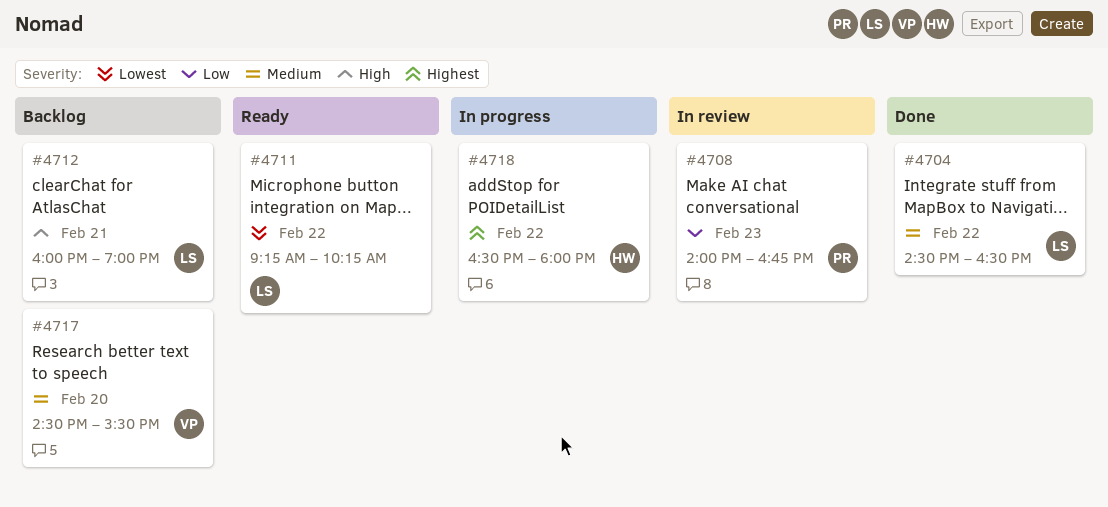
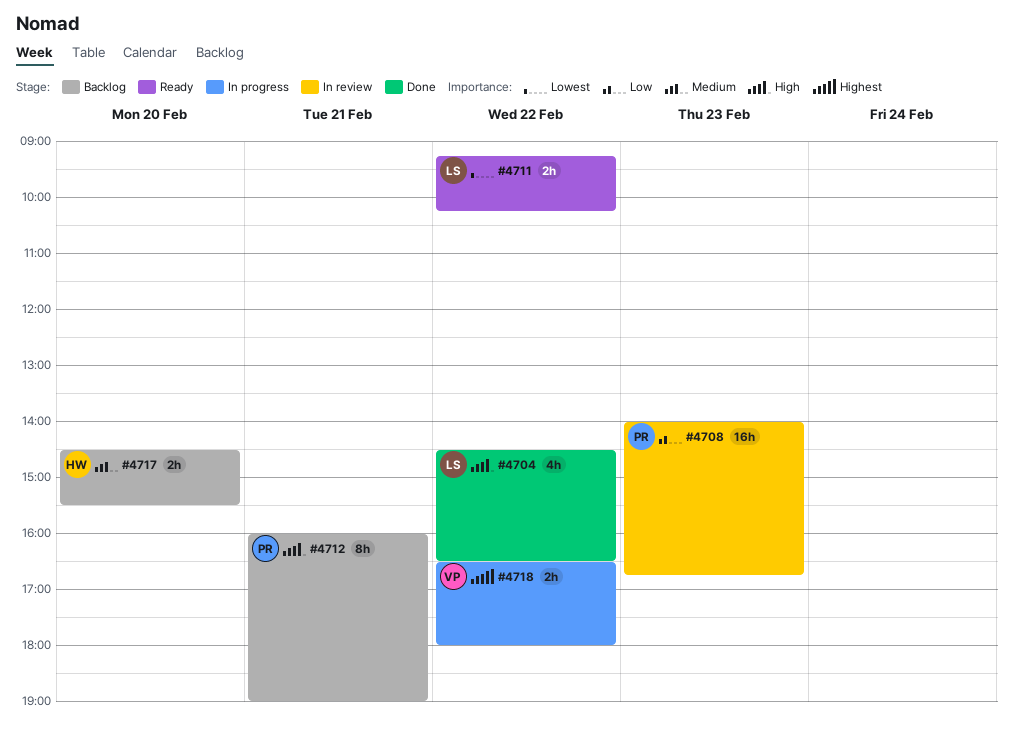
#4704, priority: Medium -> High
#4712, owner: LS -> PR
#4717, owner: VP -> HW
#4718, owner: HW -> VP

